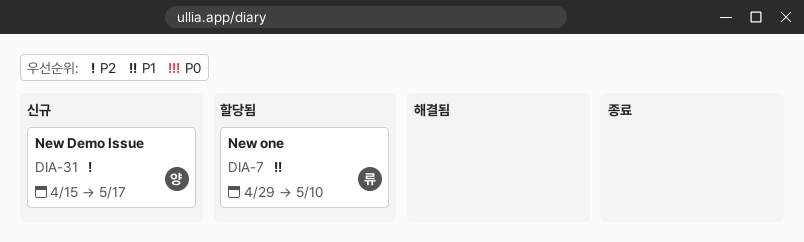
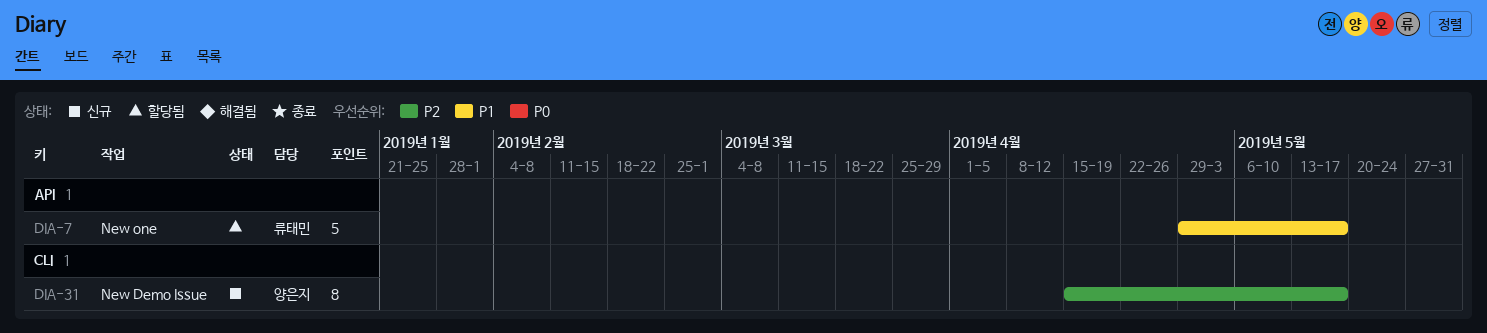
DIA-7, due: May 10 -> May 17

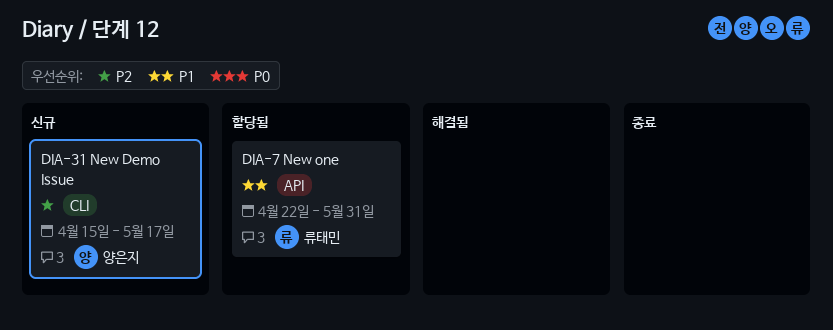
DIA-7, start: Apr 29 -> Apr 22
DIA-7, due: May 17 -> May 31

